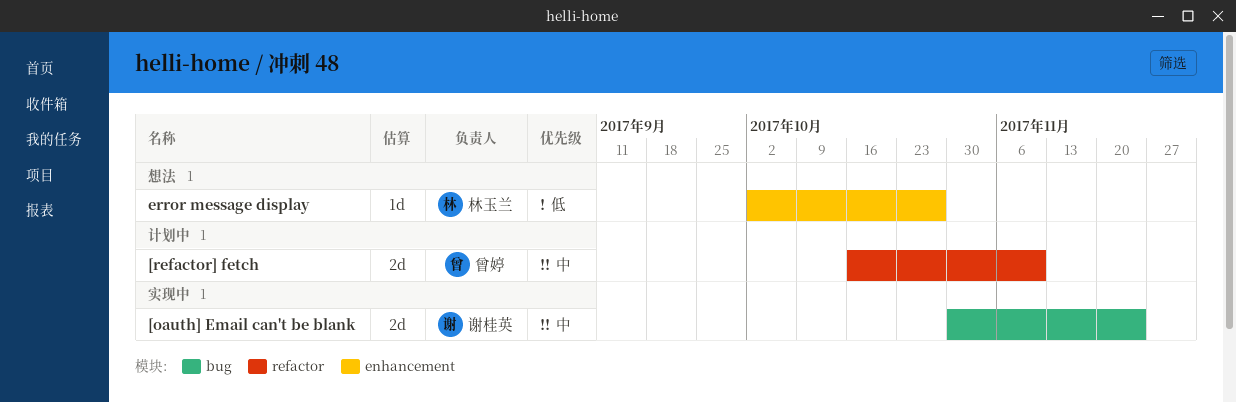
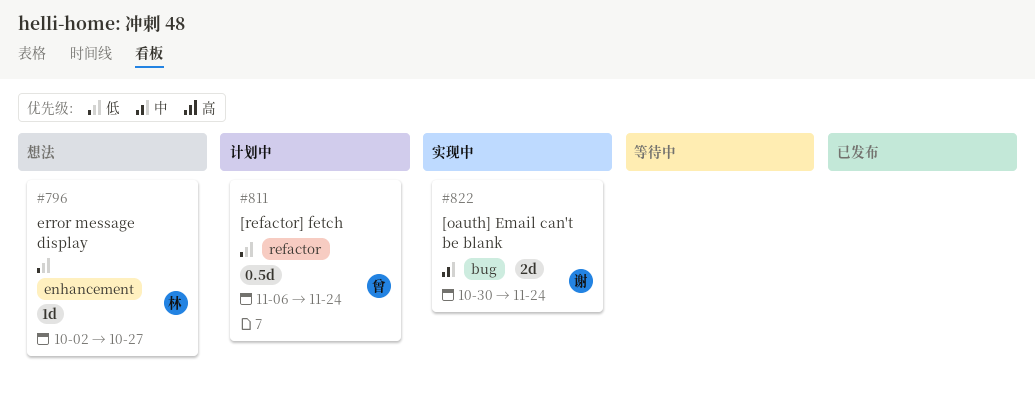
[refactor] fetch, priority: 中 -> 低
[refactor] fetch, estimate: 2d -> 0.5d
[refactor] fetch, start: Oct 16 -> Nov 6
[refactor] fetch, due: Nov 10 -> Nov 24

